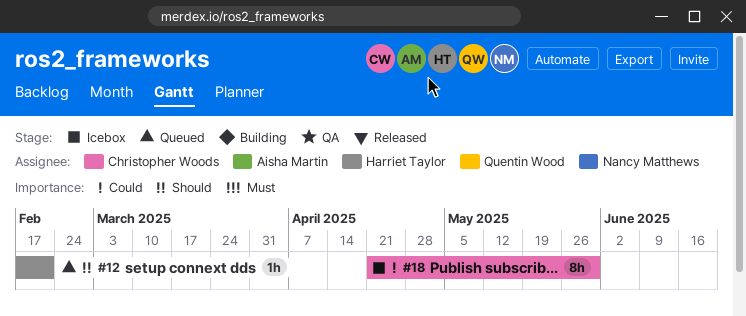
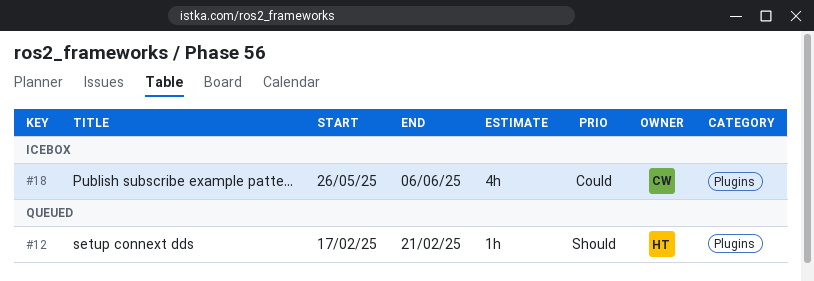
#18, estimate: 8h -> 4h
#18, start: Apr 21 -> May 26
#18, due: May 30 -> Jun 6

